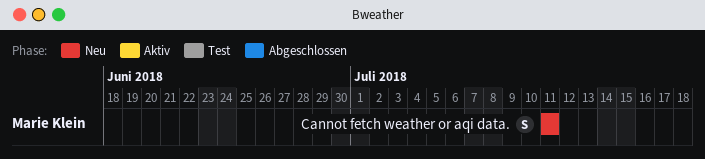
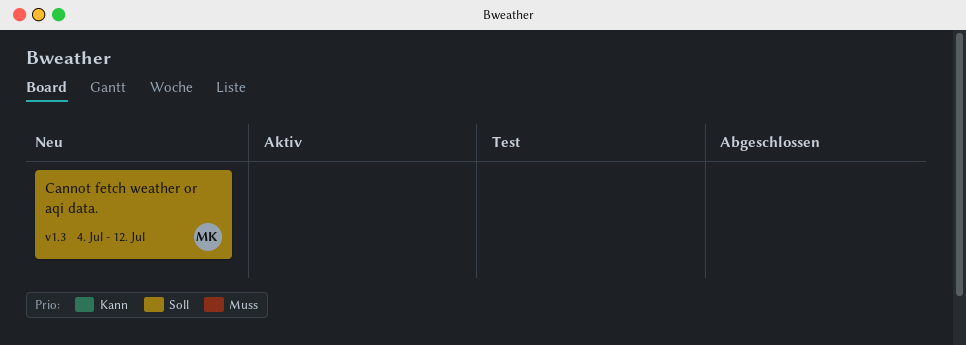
Cannot fetch weather or aqi data., start: Jul 11 -> Jul 4
Cannot fetch weather or aqi data., due: Jul 11 -> Jul 12

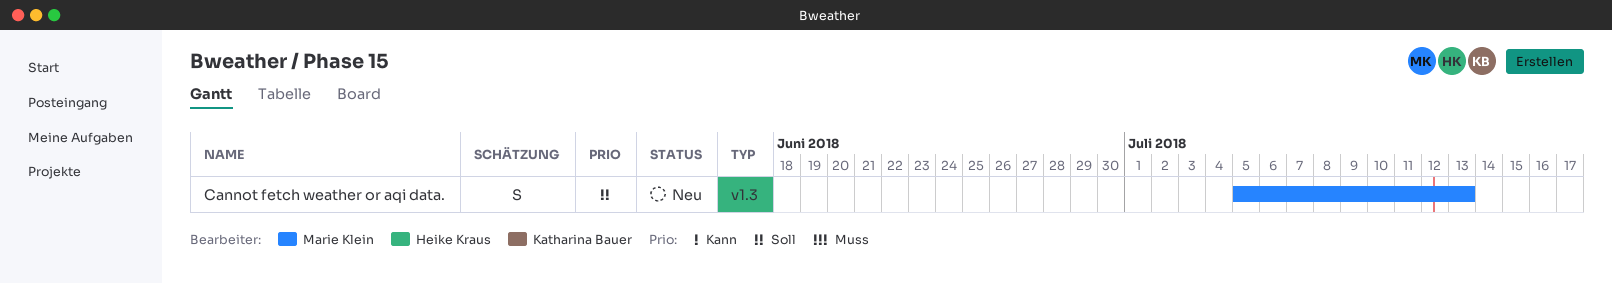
Cannot fetch weather or aqi data., start: Jul 4 -> Jul 5
Cannot fetch weather or aqi data., due: Jul 12 -> Jul 13

